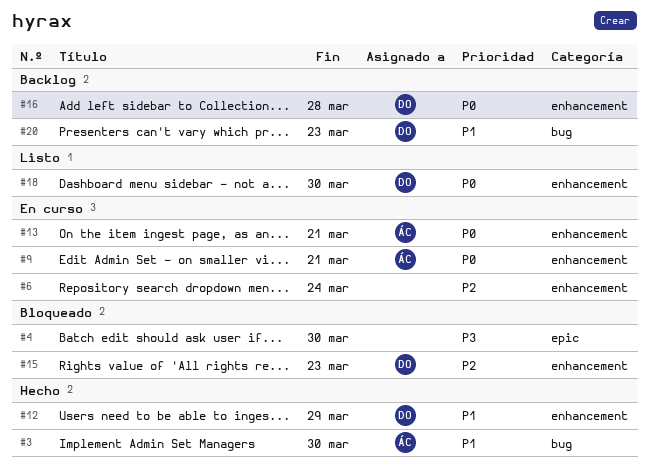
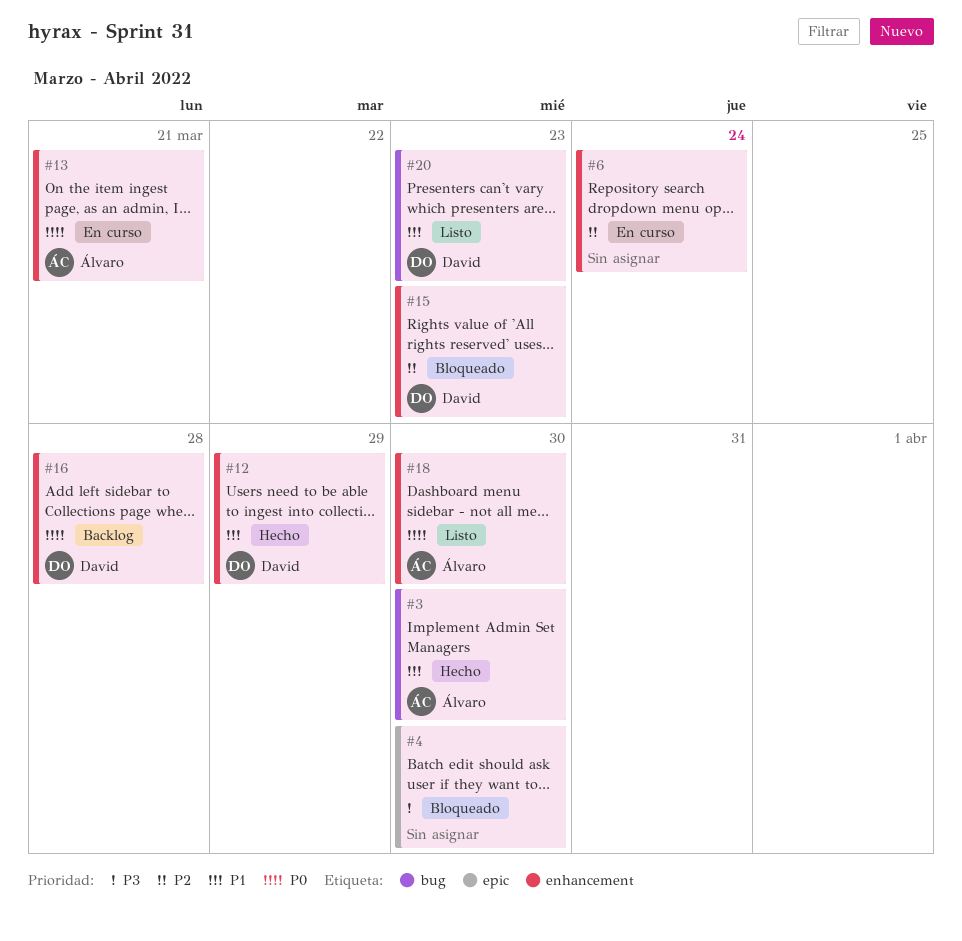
#9: present -> none
#18, owner: David -> Álvaro
#20, status: Backlog -> Listo

